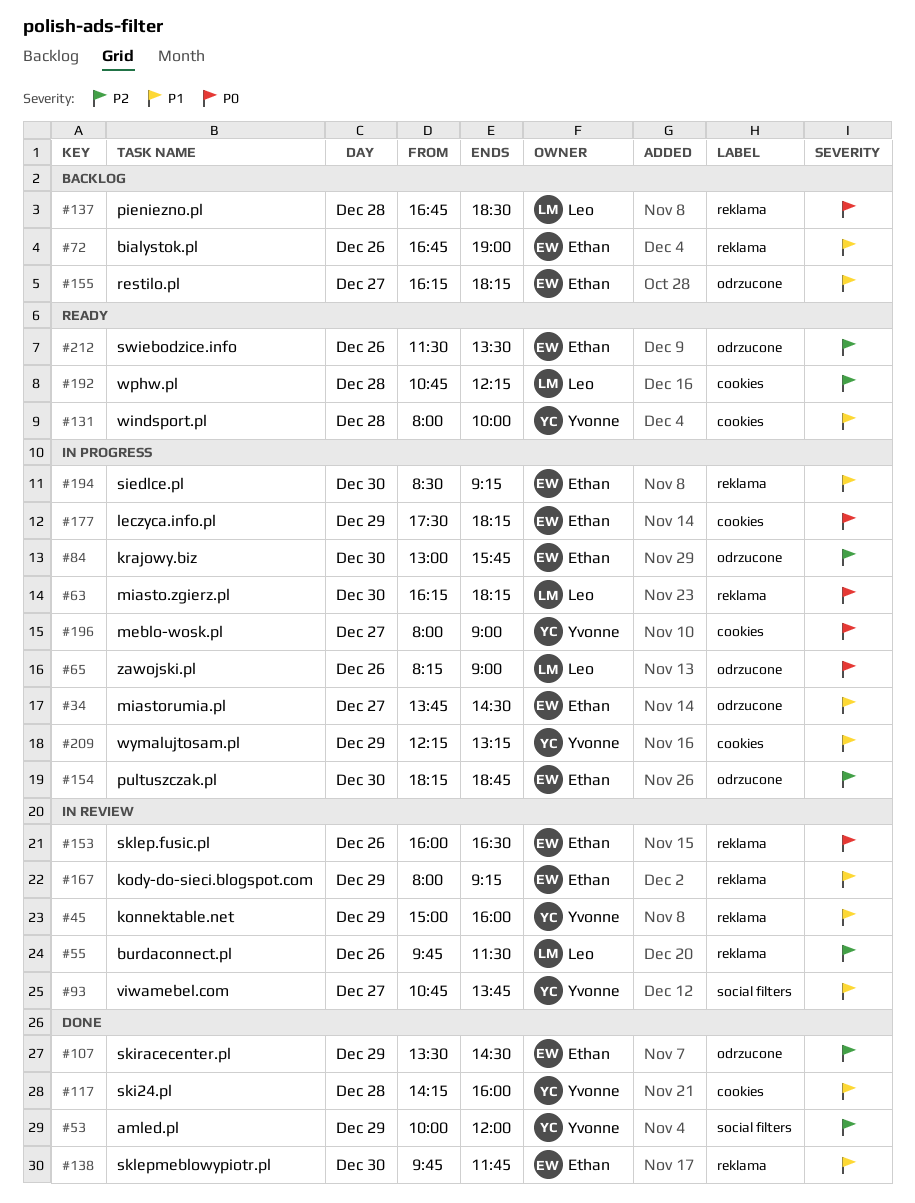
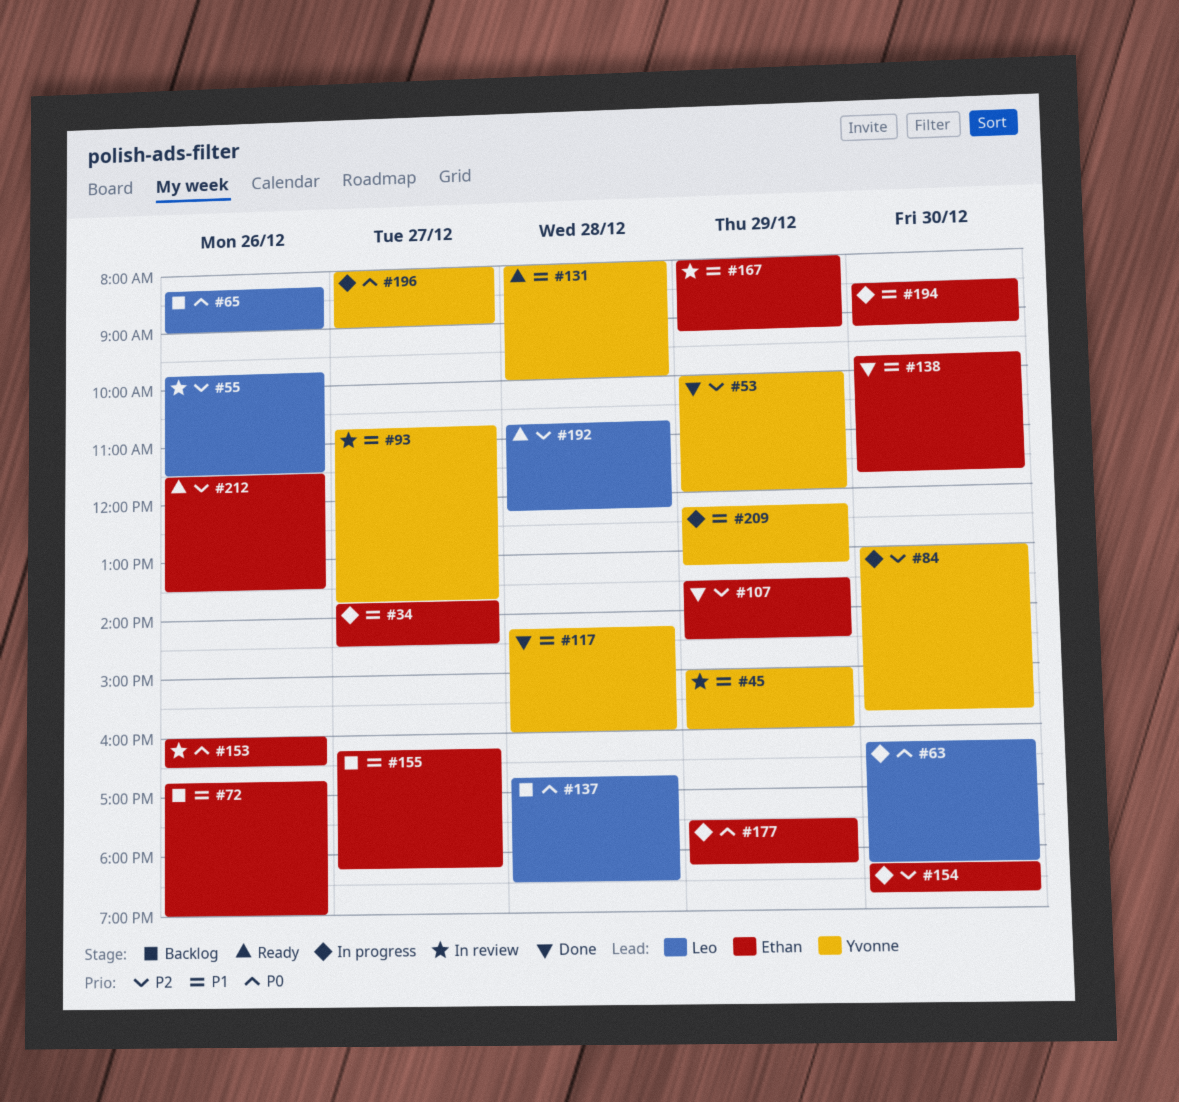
#65, status: In progress -> Backlog
#84, owner: Ethan -> Yvonne

